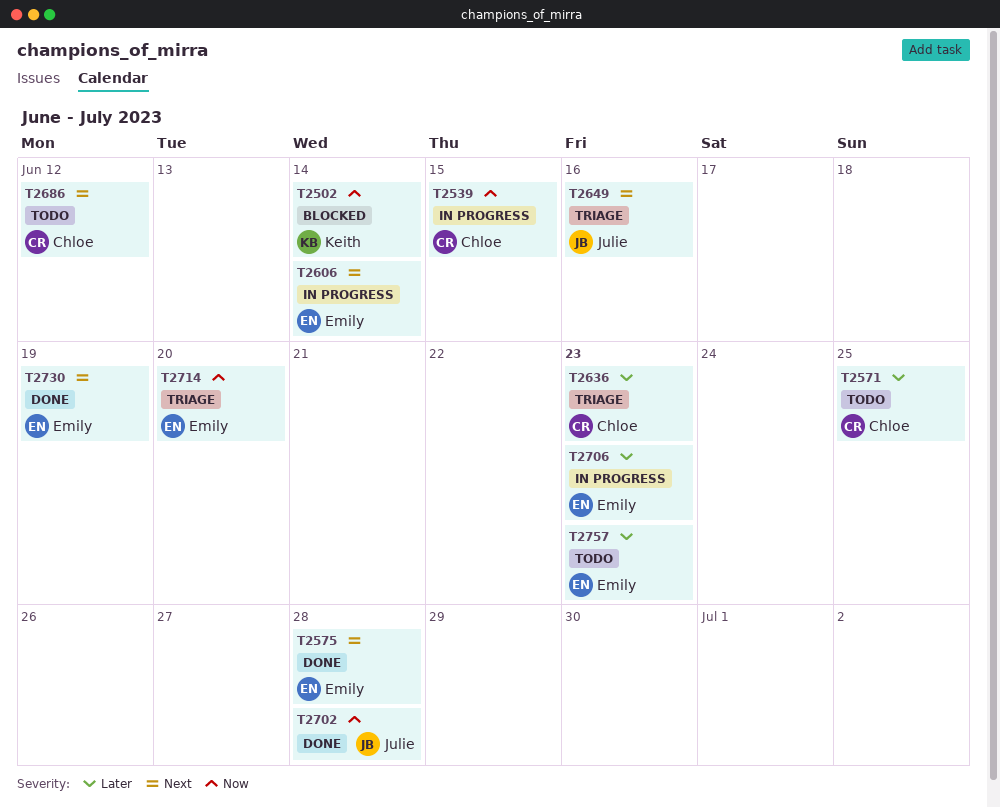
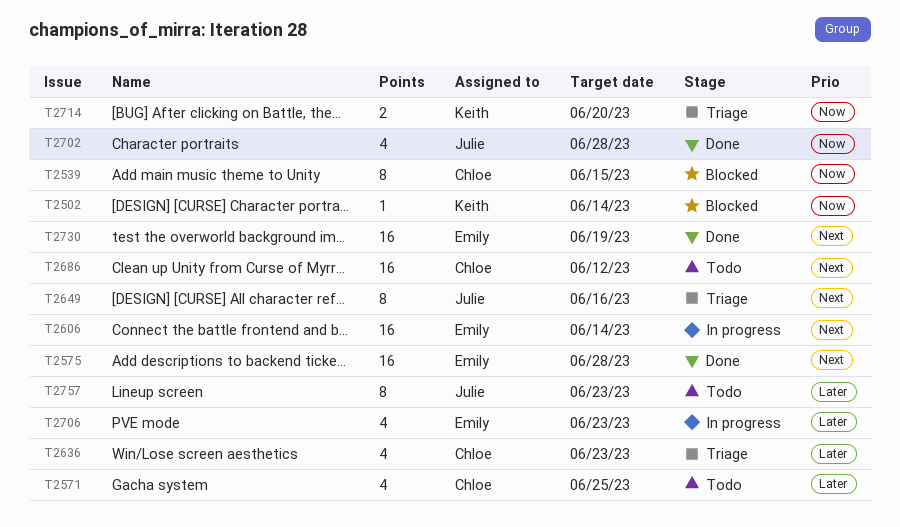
T2539, status: In progress -> Blocked
T2714, owner: Emily -> Keith
T2757, owner: Emily -> Julie

